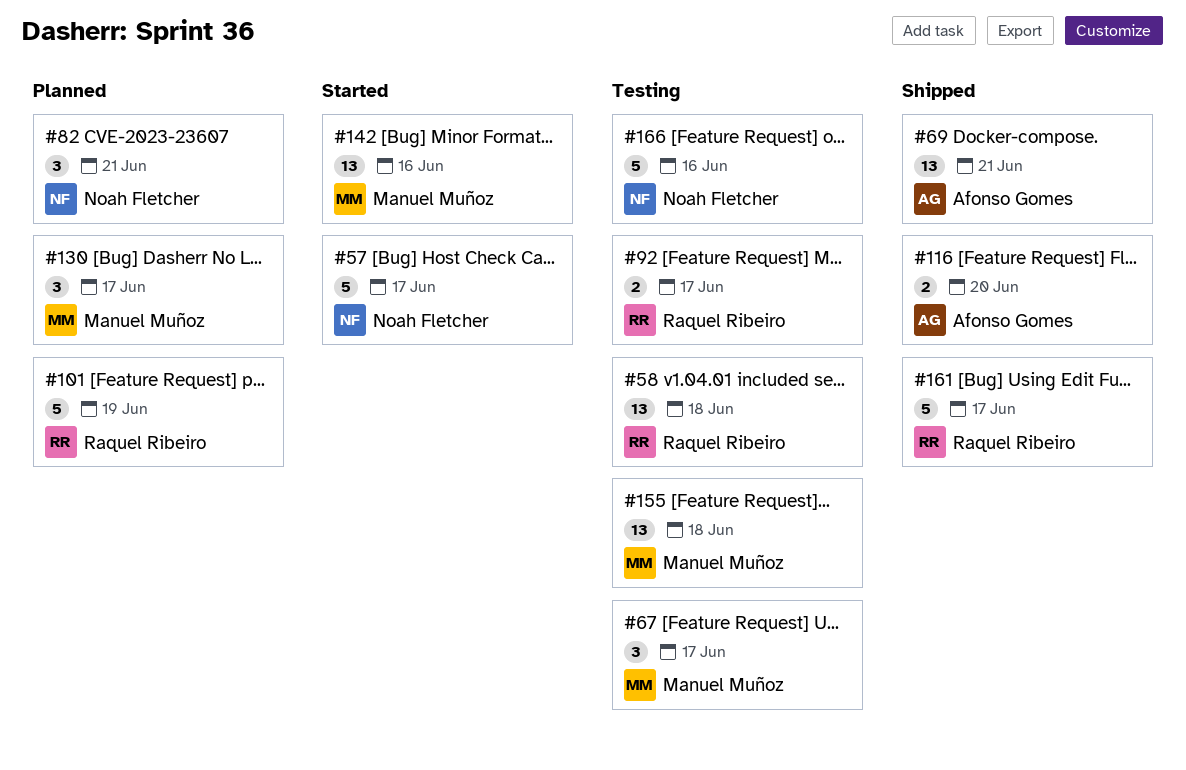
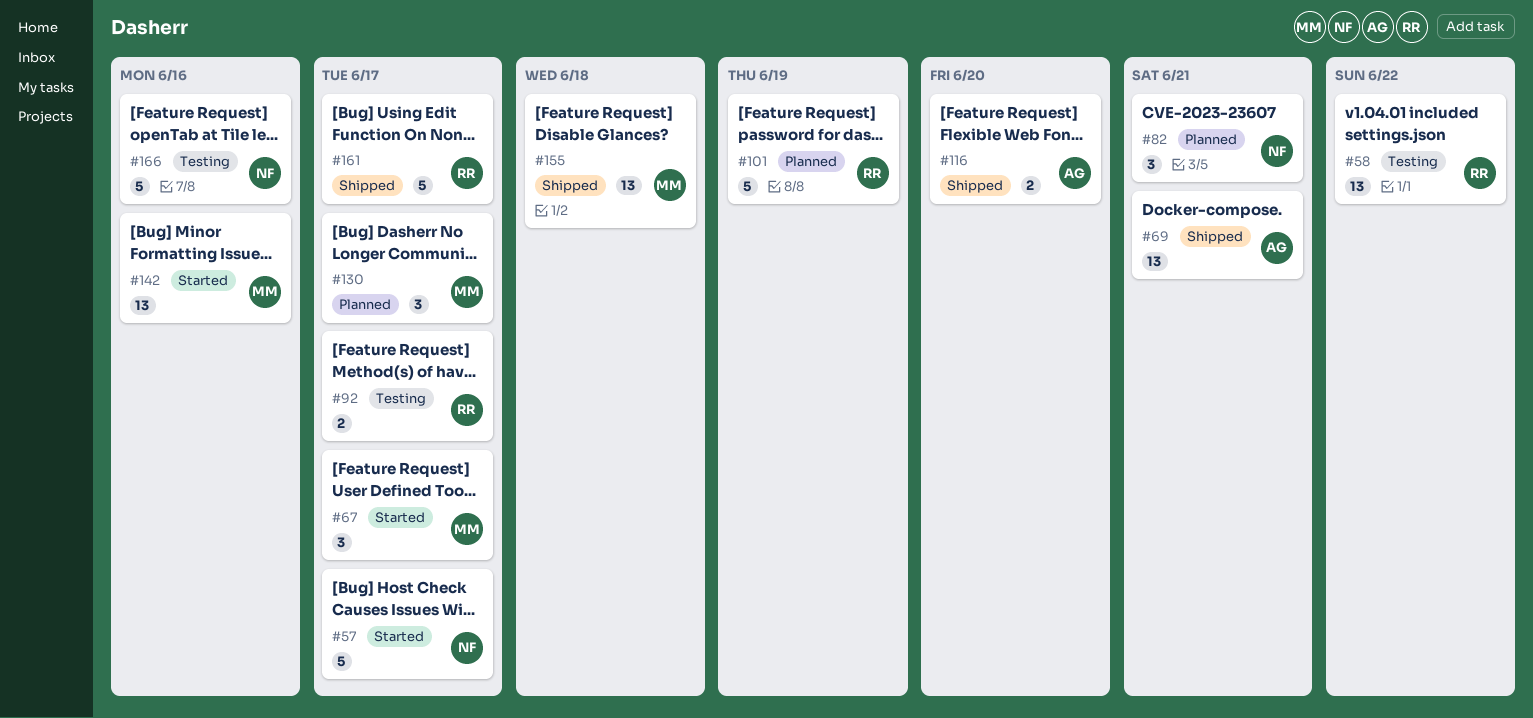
#58, due: Jun 18 -> Jun 22
#67, status: Testing -> Started
#155, status: Testing -> Shipped

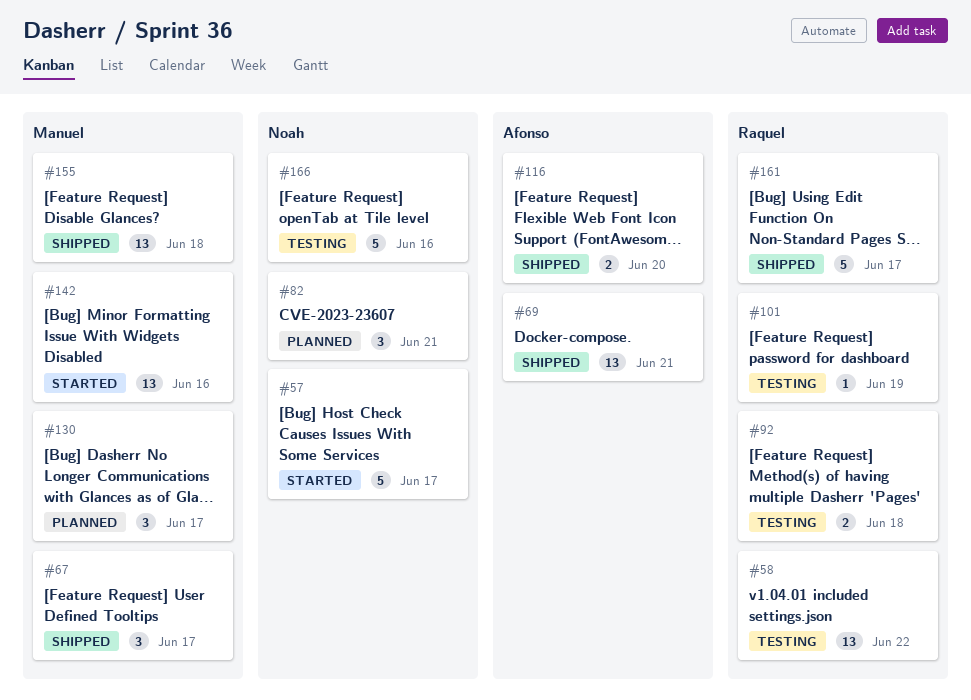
#67, status: Started -> Shipped
#92, due: Jun 17 -> Jun 18
#101, status: Planned -> Testing
#101, estimate: 5 -> 1

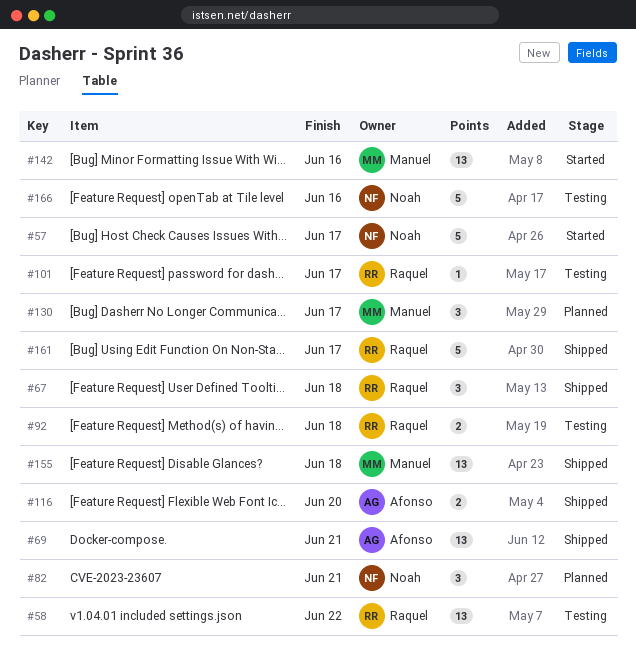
#67, owner: Manuel -> Raquel
#67, due: Jun 17 -> Jun 18
#101, due: Jun 19 -> Jun 17

